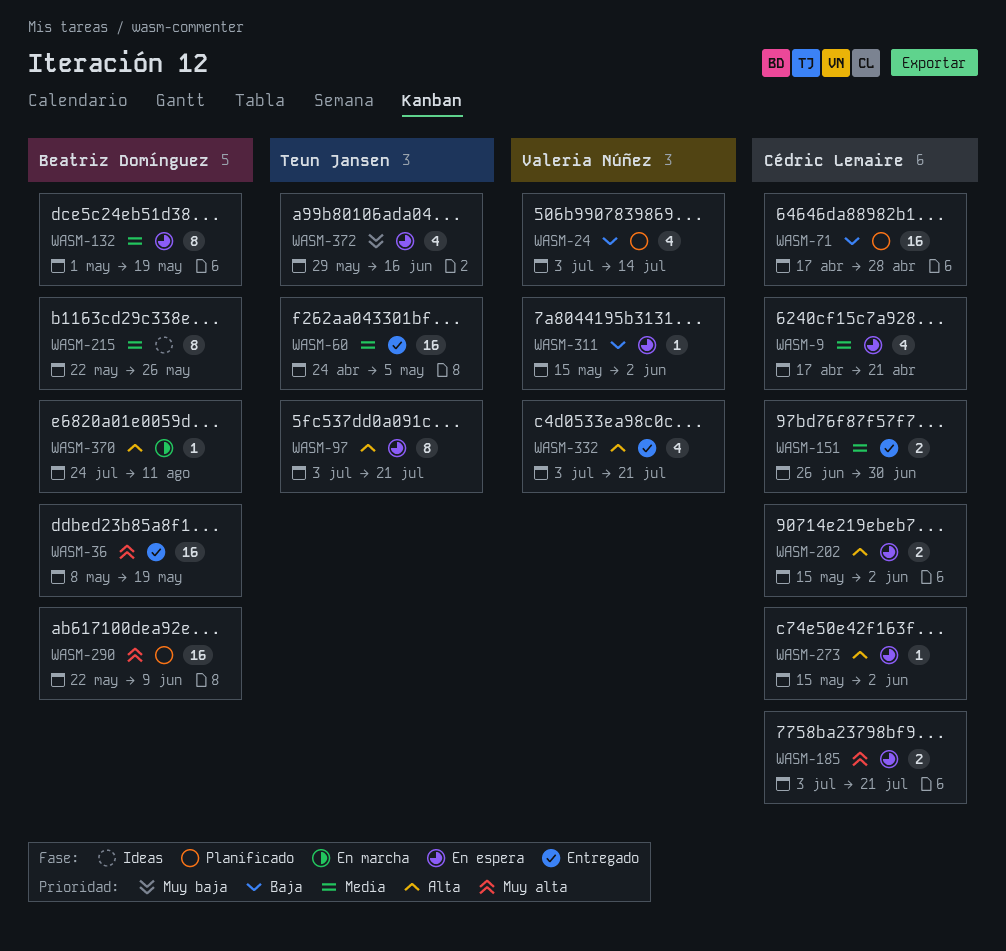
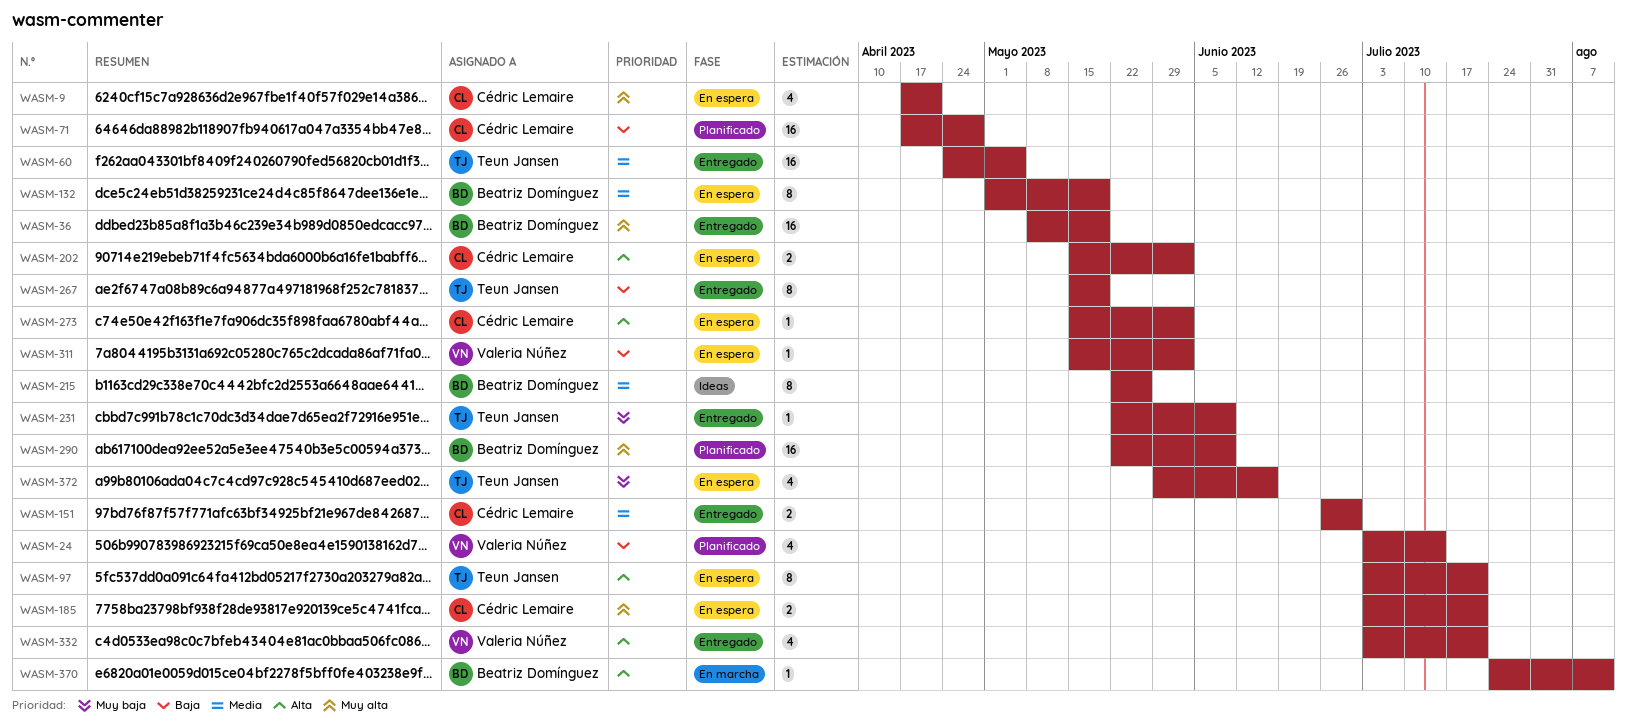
WASM-9, priority: Media -> Muy alta
WASM-231: none -> present
WASM-267: none -> present

